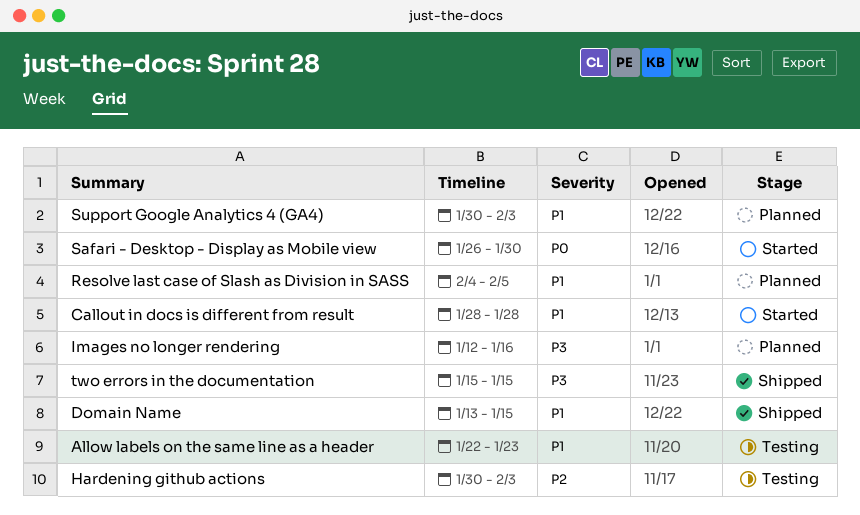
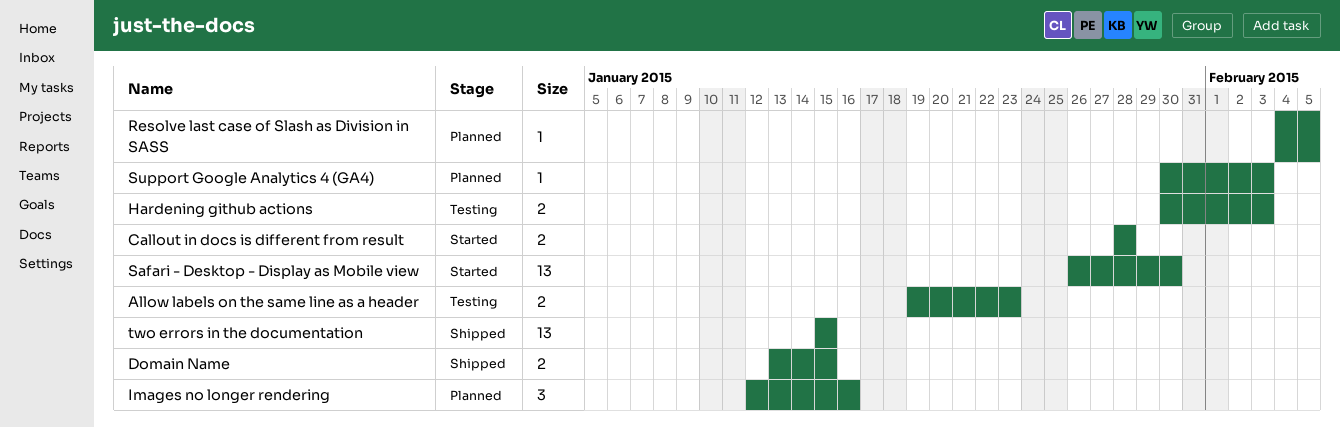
Allow labels on the same line as a header, start: Jan 22 -> Jan 19

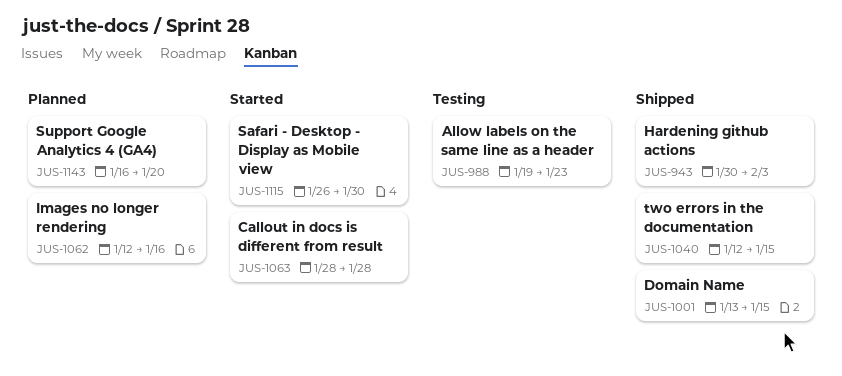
Hardening github actions, status: Testing -> Shipped
Resolve last case of Slash as Division in SASS: present -> none
Support Google Analytics 4 (GA4), start: Jan 30 -> Jan 16
Support Google Analytics 4 (GA4), due: Feb 3 -> Jan 20
two errors in the documentation, start: Jan 15 -> Jan 12

